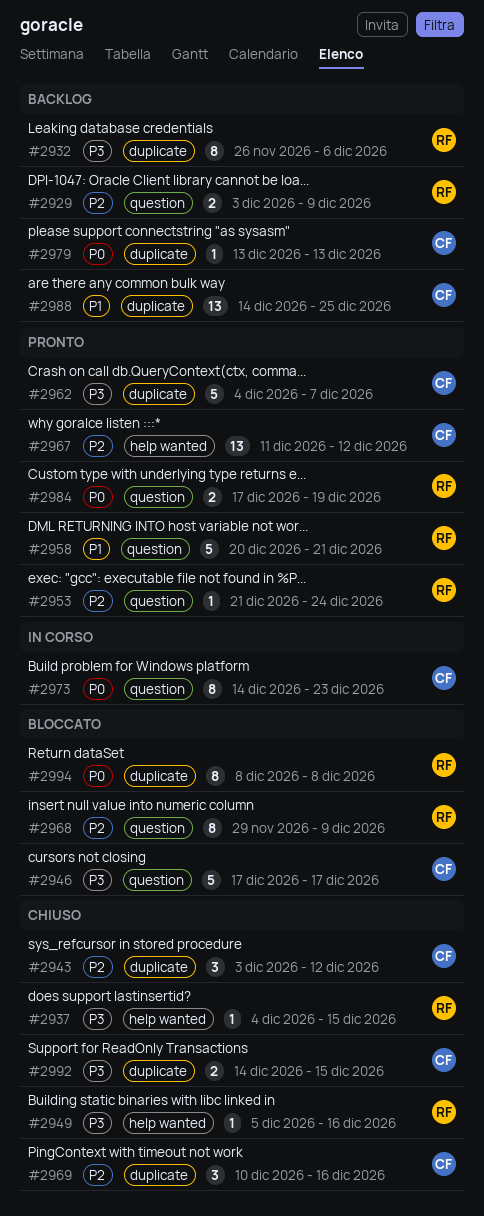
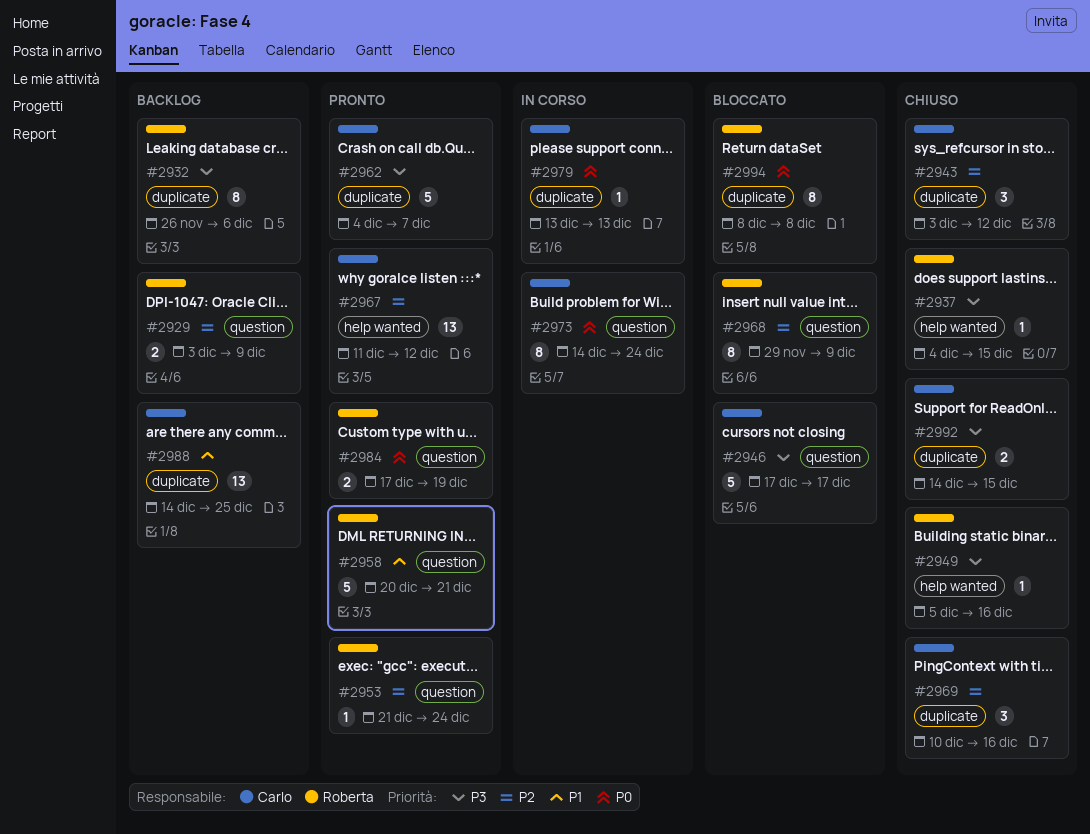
#2973, due: Dec 23 -> Dec 24
#2979, status: Backlog -> In corso

